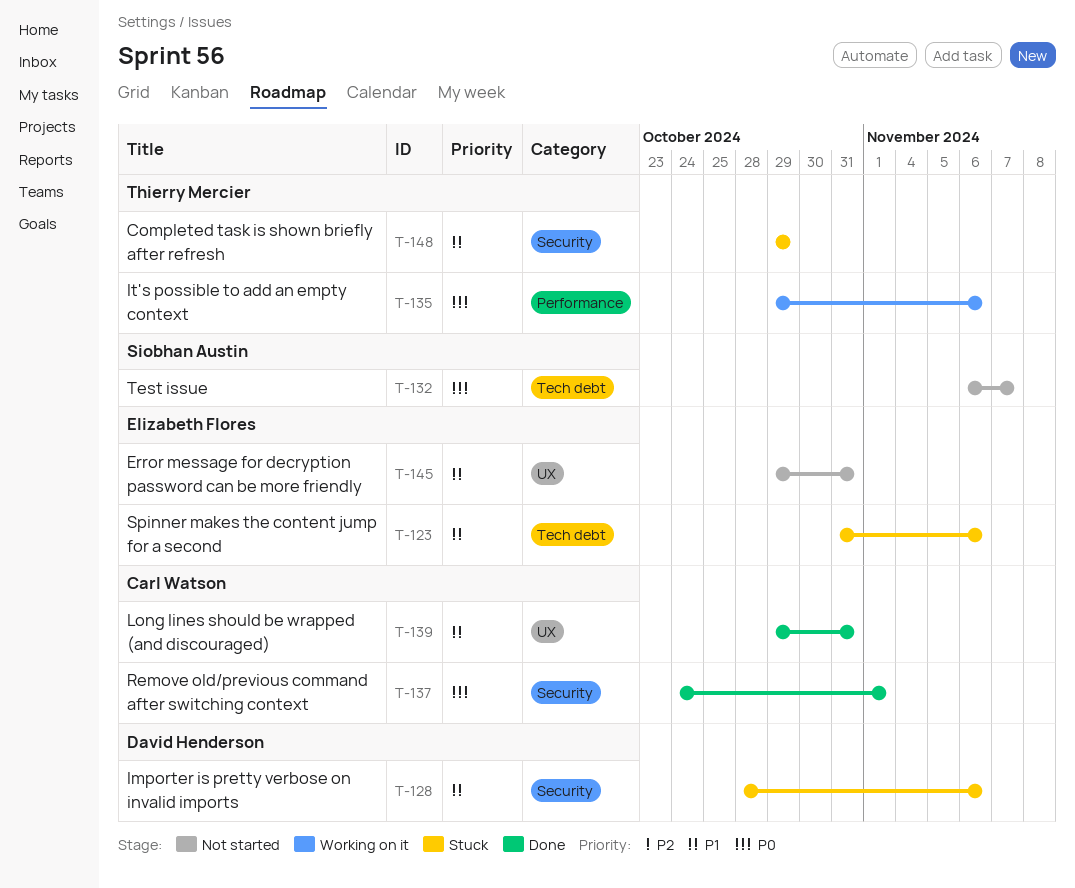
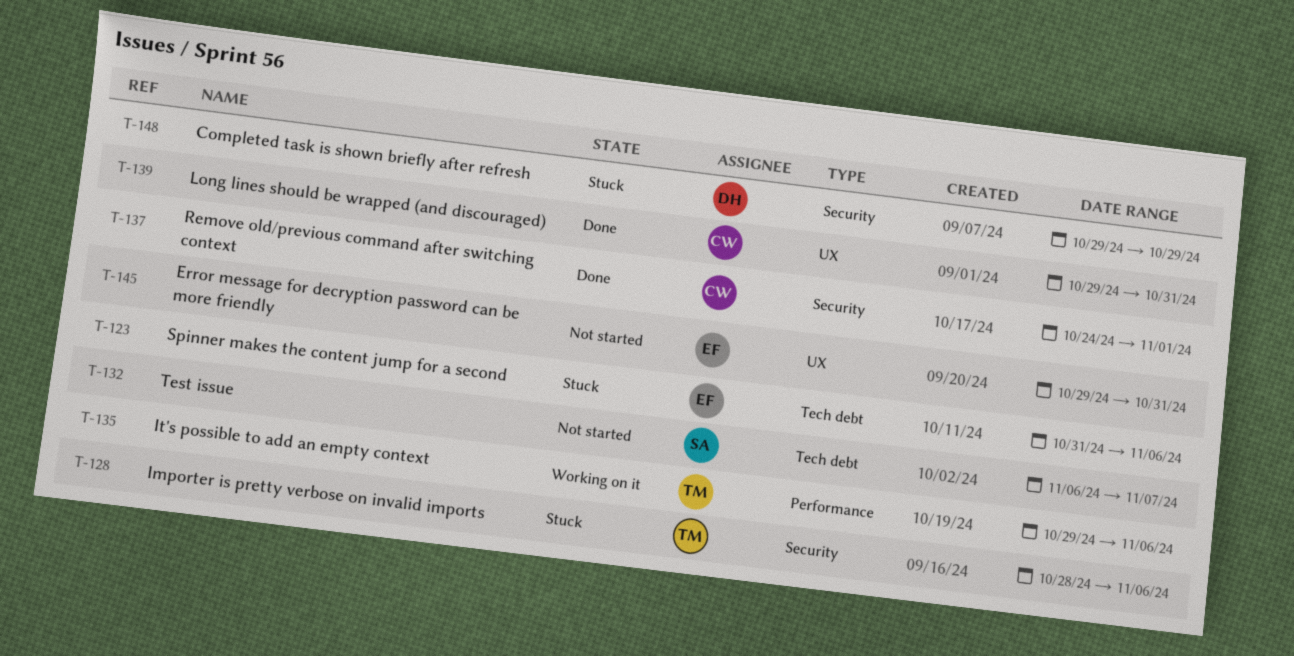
T-128, owner: David Henderson -> Thierry Mercier
T-148, owner: Thierry Mercier -> David Henderson

